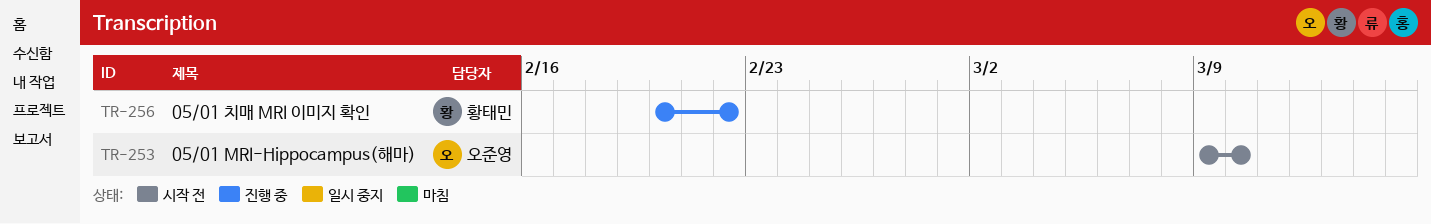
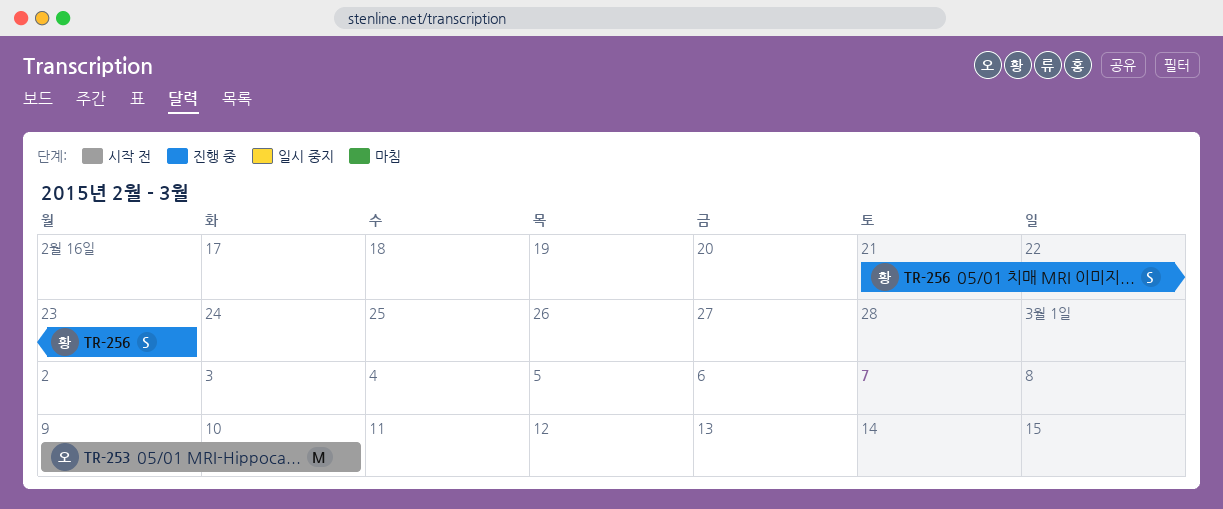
TR-256, start: Feb 20 -> Feb 21
TR-256, due: Feb 22 -> Feb 23

